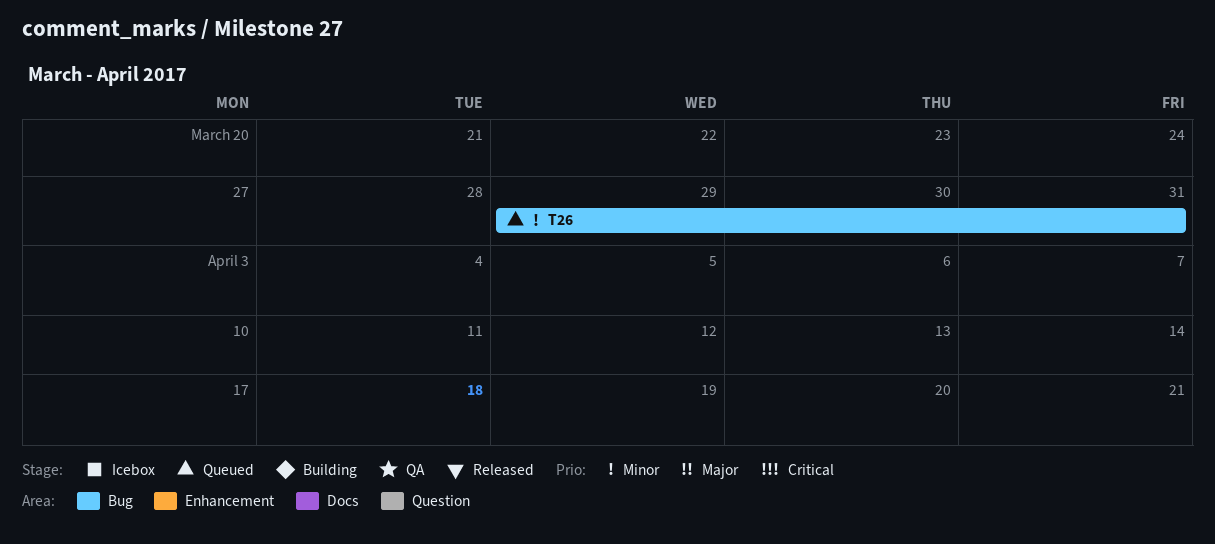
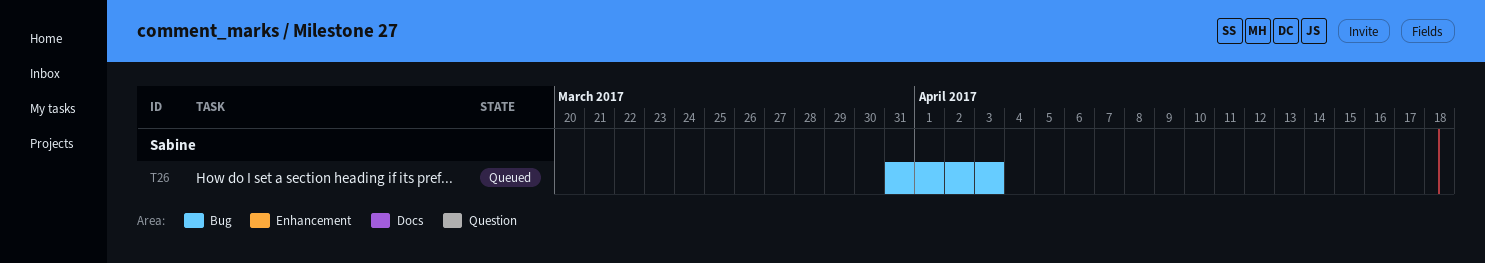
T26, start: Mar 29 -> Mar 31
T26, due: Mar 31 -> Apr 3

